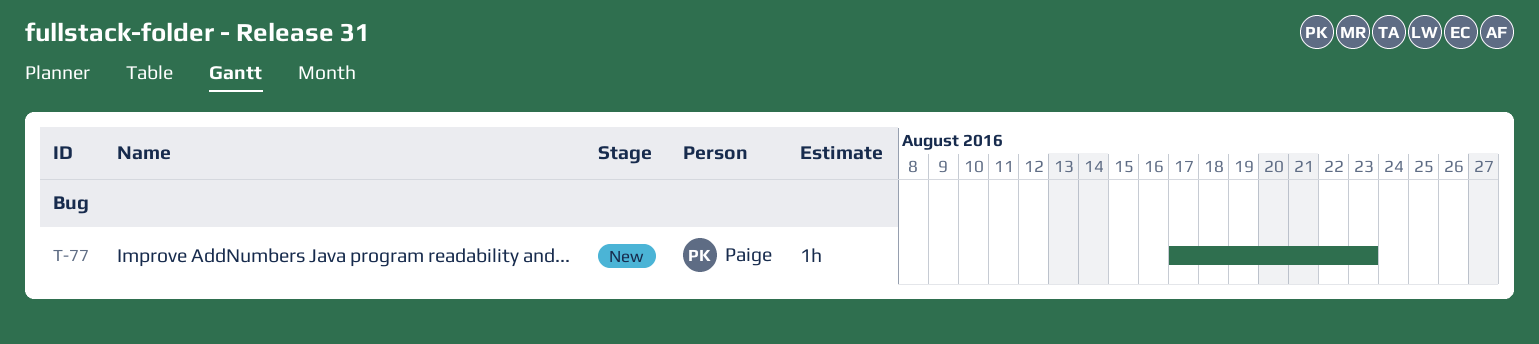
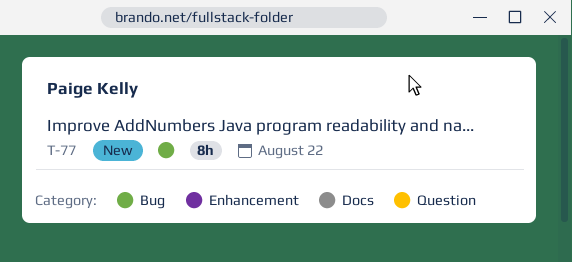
T-77, estimate: 1h -> 8h
T-77, due: Aug 23 -> Aug 22

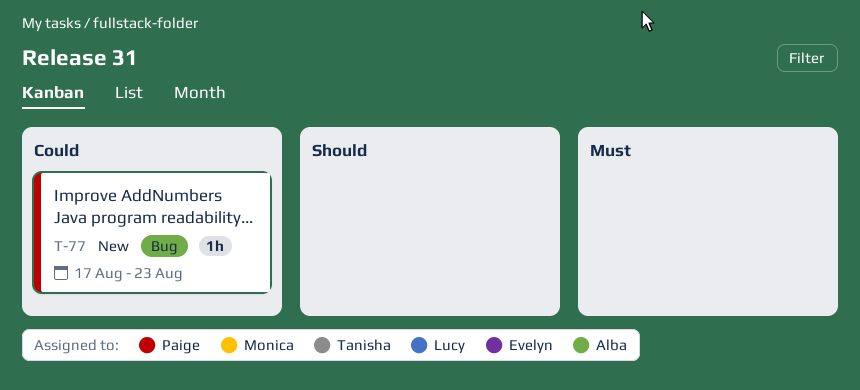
T-77, estimate: 8h -> 1h
T-77, due: Aug 22 -> Aug 23

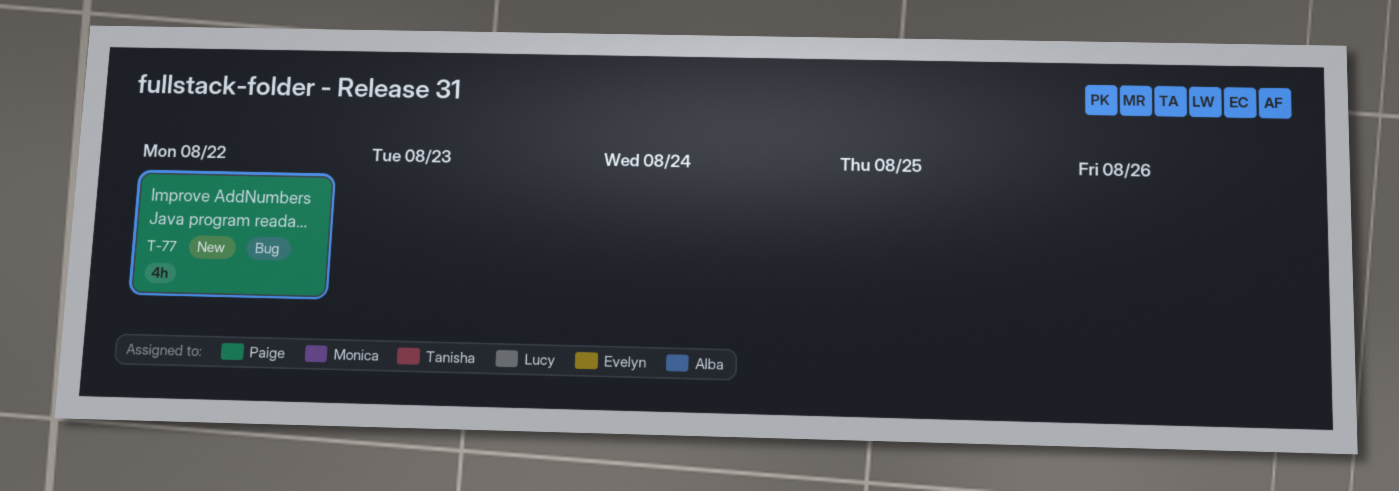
T-77, estimate: 1h -> 4h
T-77, due: Aug 23 -> Aug 22

